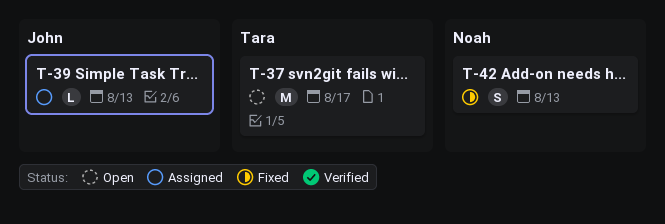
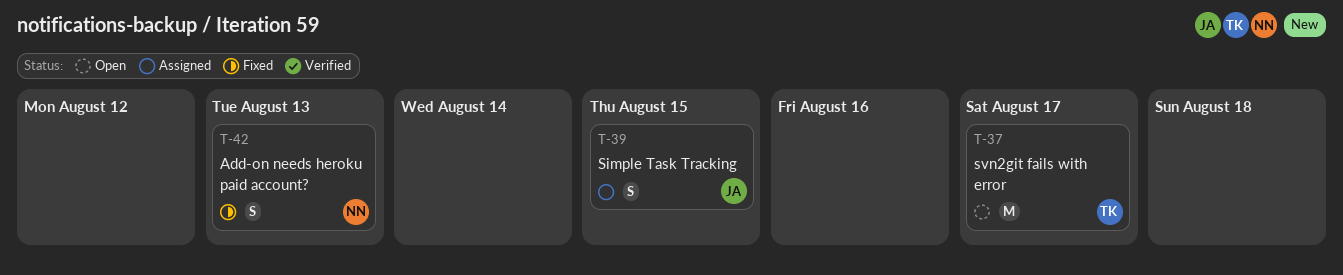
T-39, estimate: L -> S
T-39, due: Aug 13 -> Aug 15

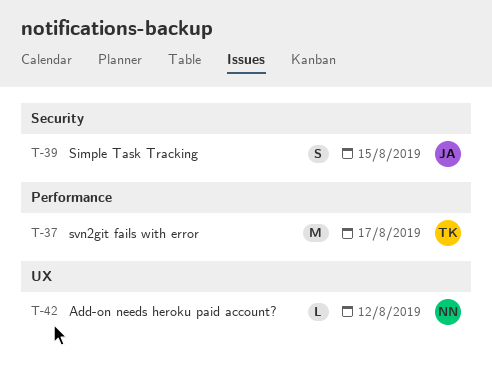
T-42, estimate: S -> L
T-42, due: Aug 13 -> Aug 12

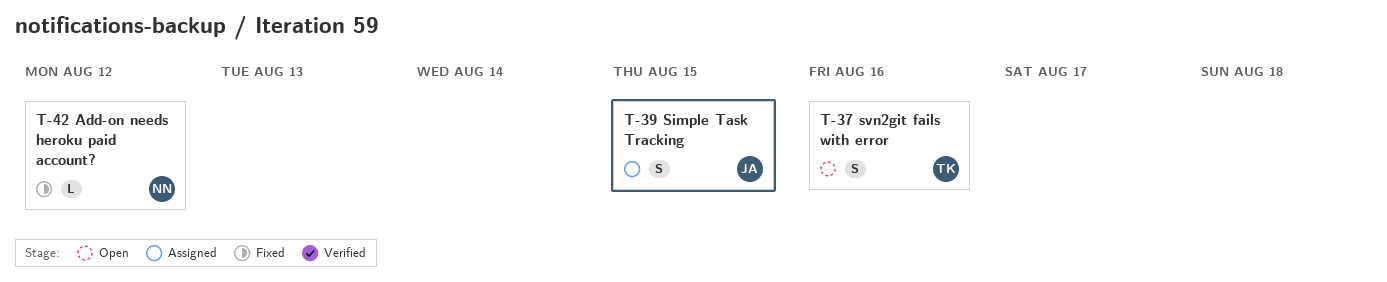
T-37, estimate: M -> S
T-37, due: Aug 17 -> Aug 16

